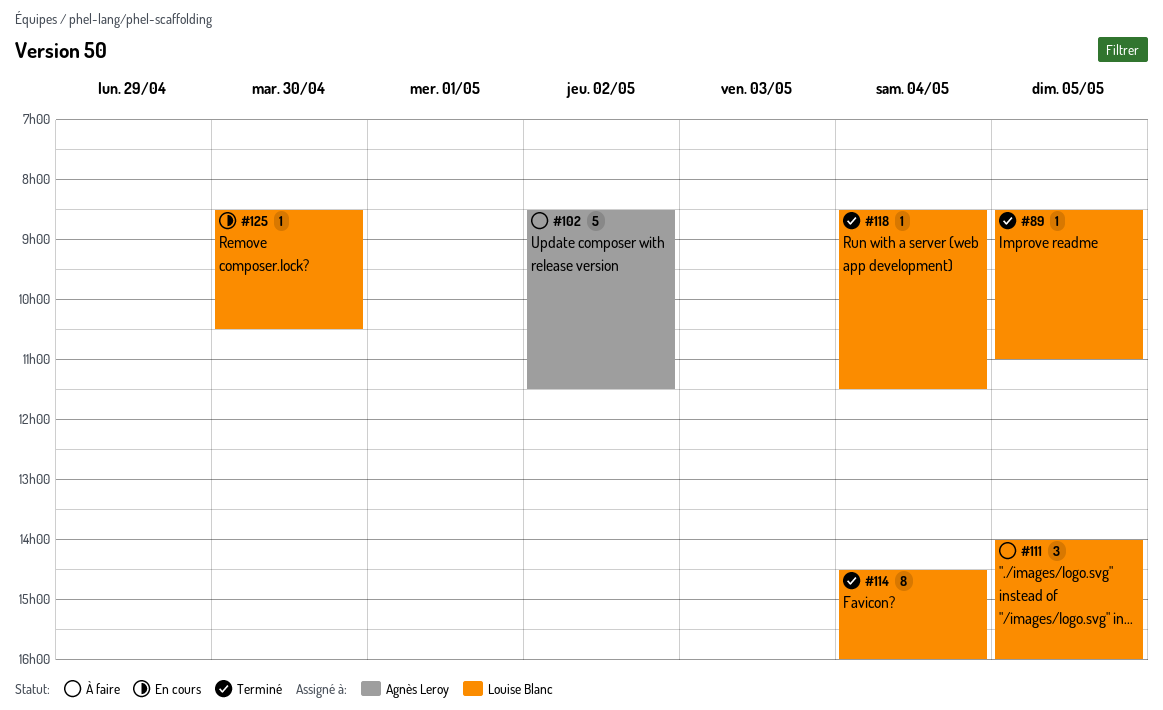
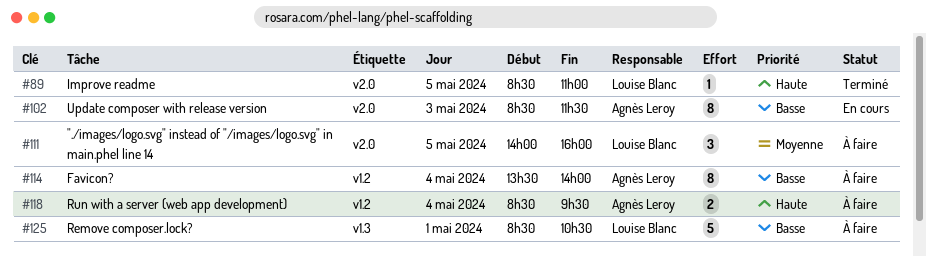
#102, status: À faire -> En cours
#102, estimate: 5 -> 8
#102, day: May 2 -> May 3
#114, status: Terminé -> À faire
#114, owner: Louise Blanc -> Agnès Leroy
#114, begins: 14:30 -> 13:30
#114, ends: 16:00 -> 14:00
#118, status: Terminé -> À faire
#118, owner: Louise Blanc -> Agnès Leroy
#118, estimate: 1 -> 2
#118, ends: 11:30 -> 09:30
#125, status: En cours -> À faire
#125, estimate: 1 -> 5
#125, day: Apr 30 -> May 1

